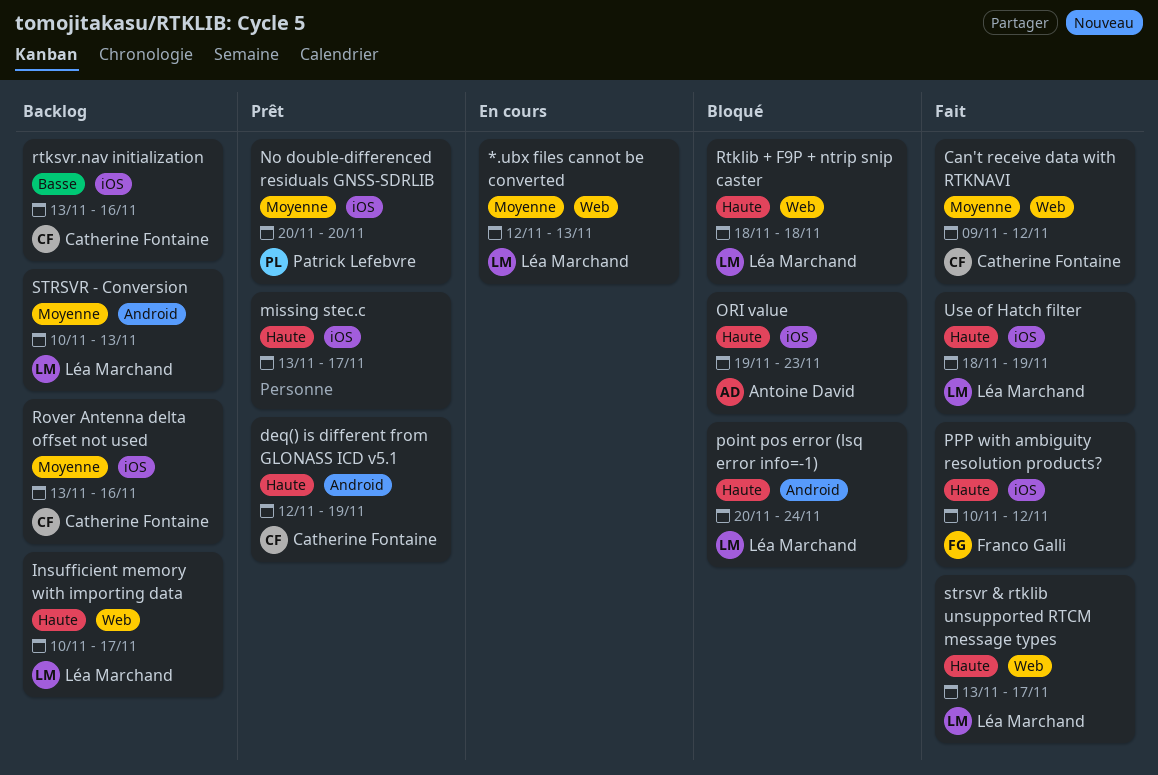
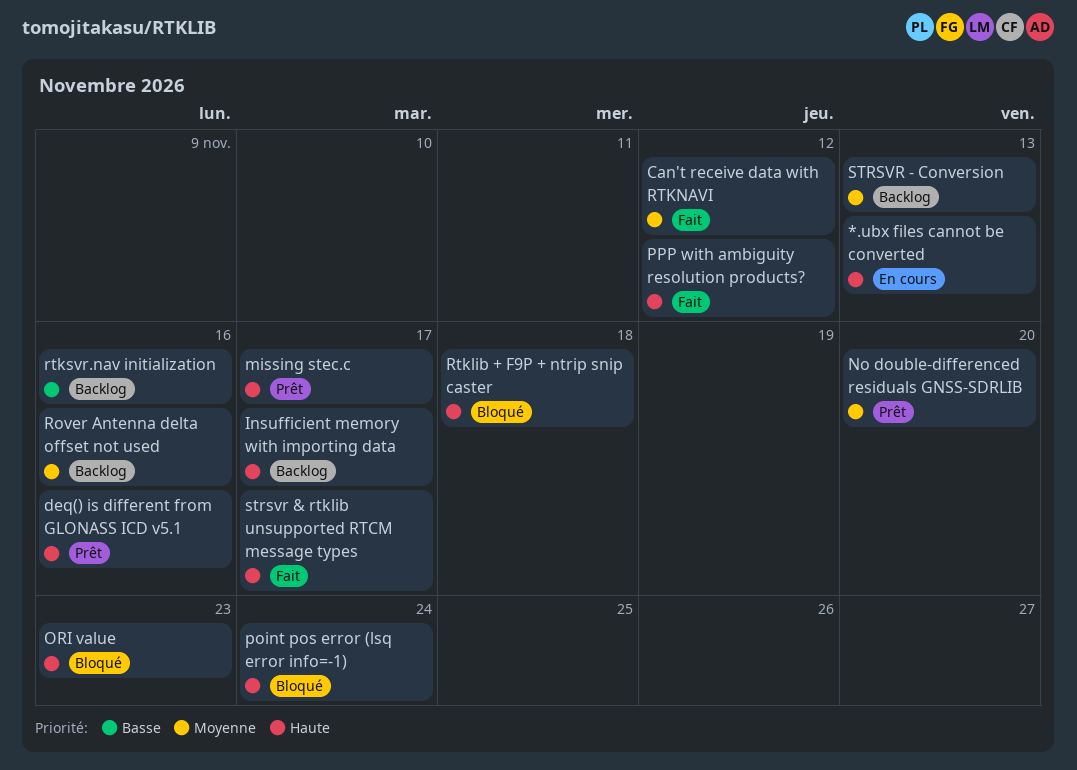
*.ubx files cannot be converted, priority: Moyenne -> Haute
deq() is different from GLONASS ICD v5.1, due: Nov 19 -> Nov 16
Use of Hatch filter: present -> none

